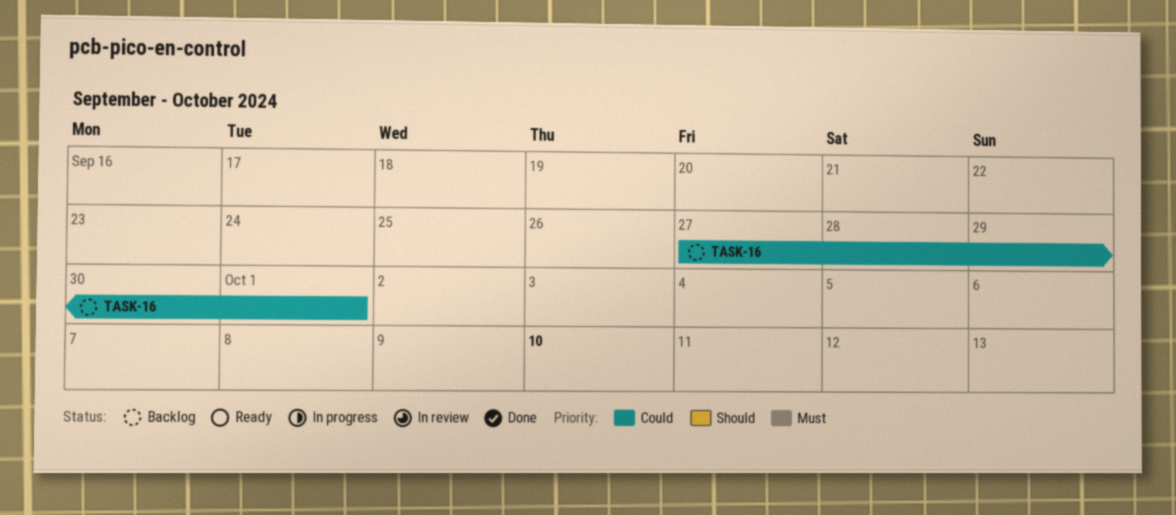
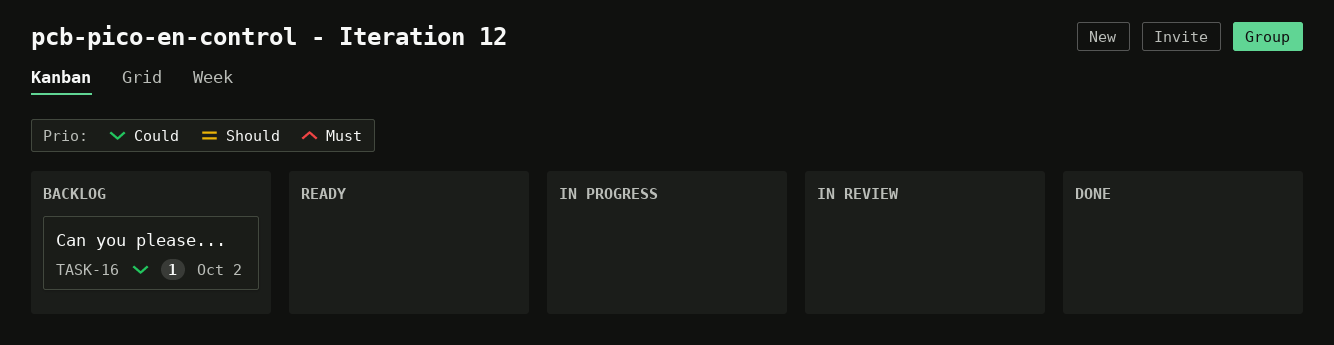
TASK-16, due: Oct 1 -> Oct 2

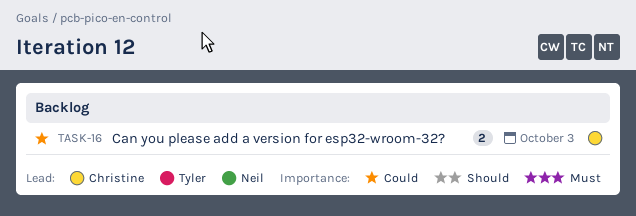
TASK-16, estimate: 1 -> 2
TASK-16, due: Oct 2 -> Oct 3

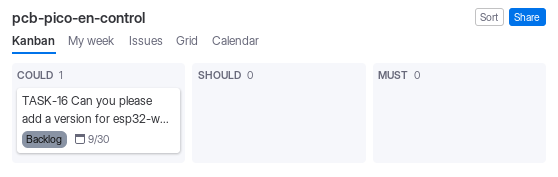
TASK-16, due: Oct 3 -> Sep 30

